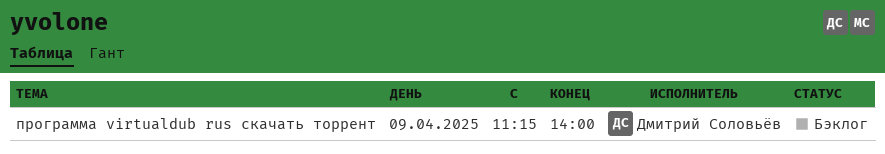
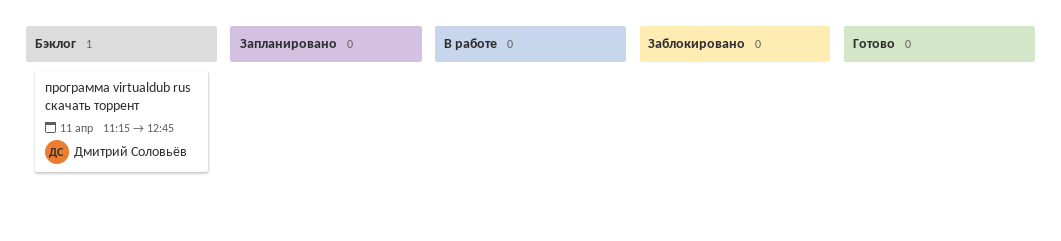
программа virtualdub rus скачать торрент, day: Apr 9 -> Apr 11
программа virtualdub rus скачать торрент, ends: 14:00 -> 12:45

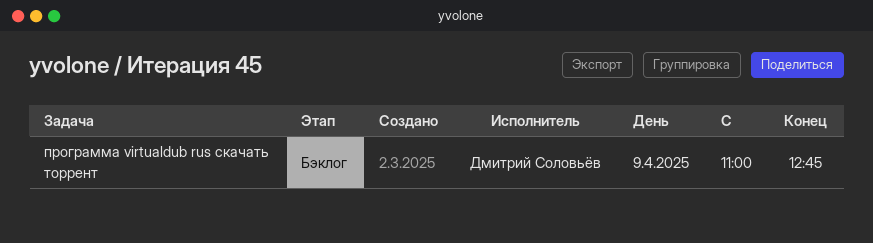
программа virtualdub rus скачать торрент, day: Apr 11 -> Apr 9
программа virtualdub rus скачать торрент, begins: 11:15 -> 11:00

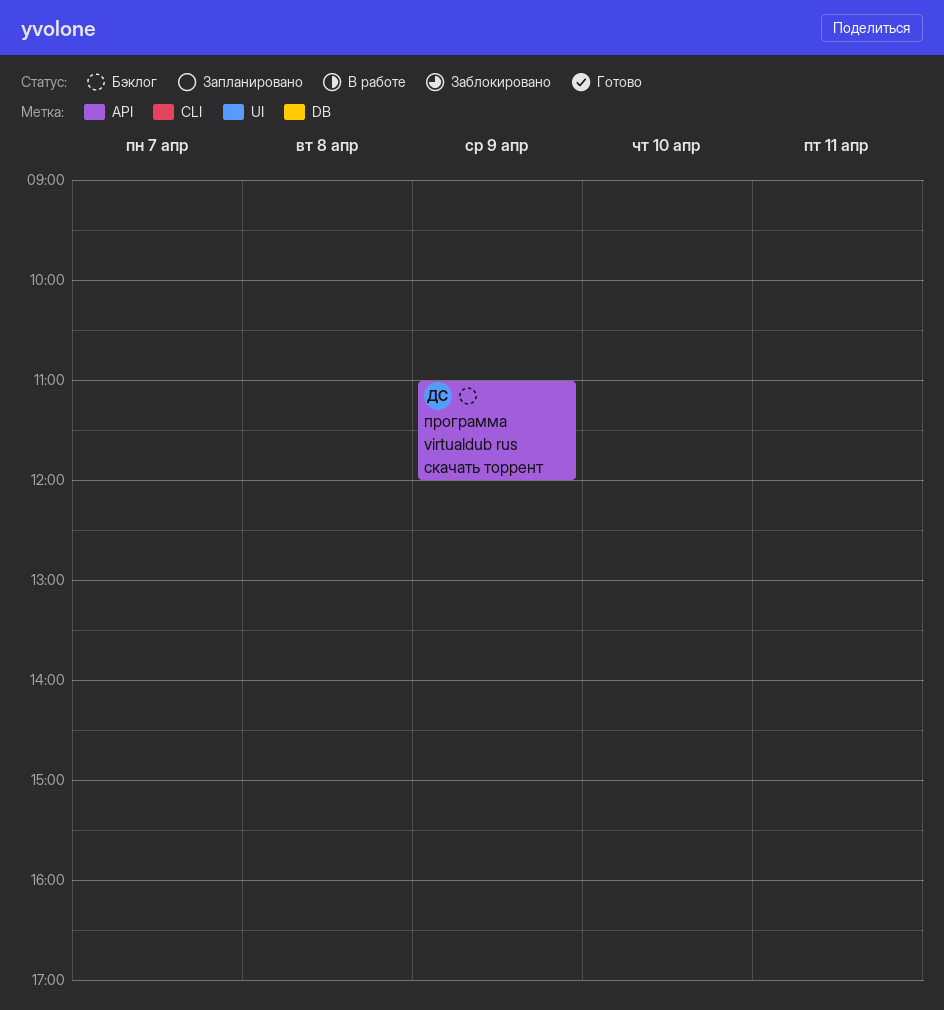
программа virtualdub rus скачать торрент, ends: 12:45 -> 12:00

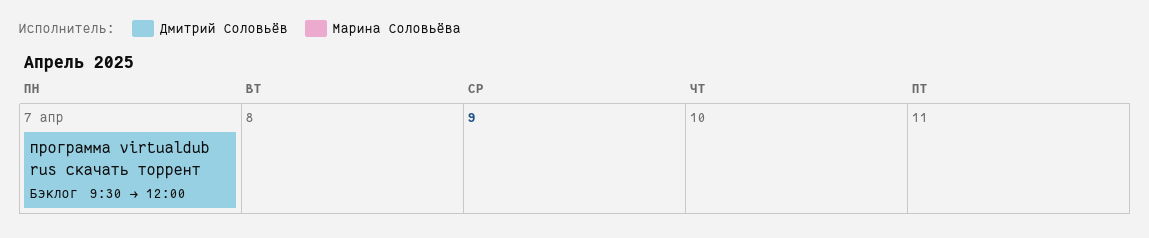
программа virtualdub rus скачать торрент, day: Apr 9 -> Apr 7
программа virtualdub rus скачать торрент, begins: 11:00 -> 09:30

